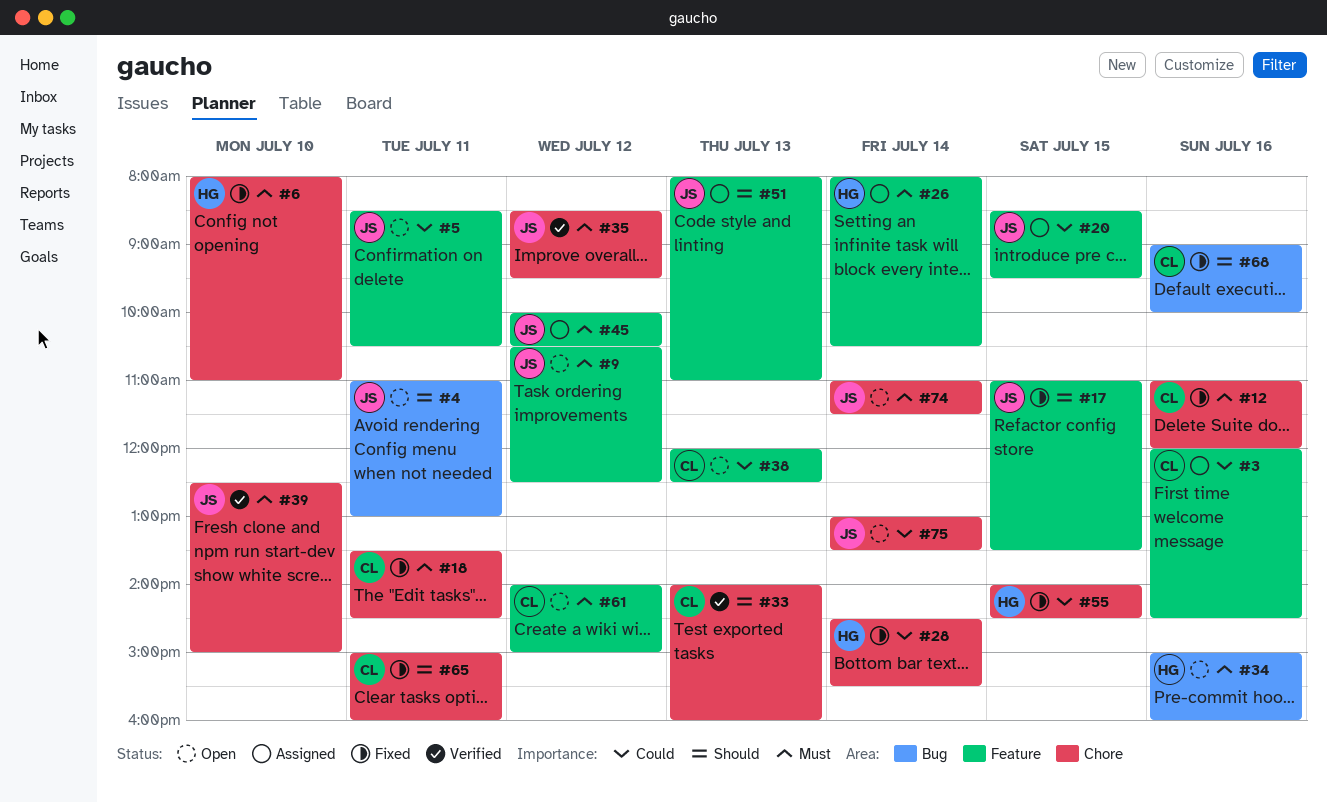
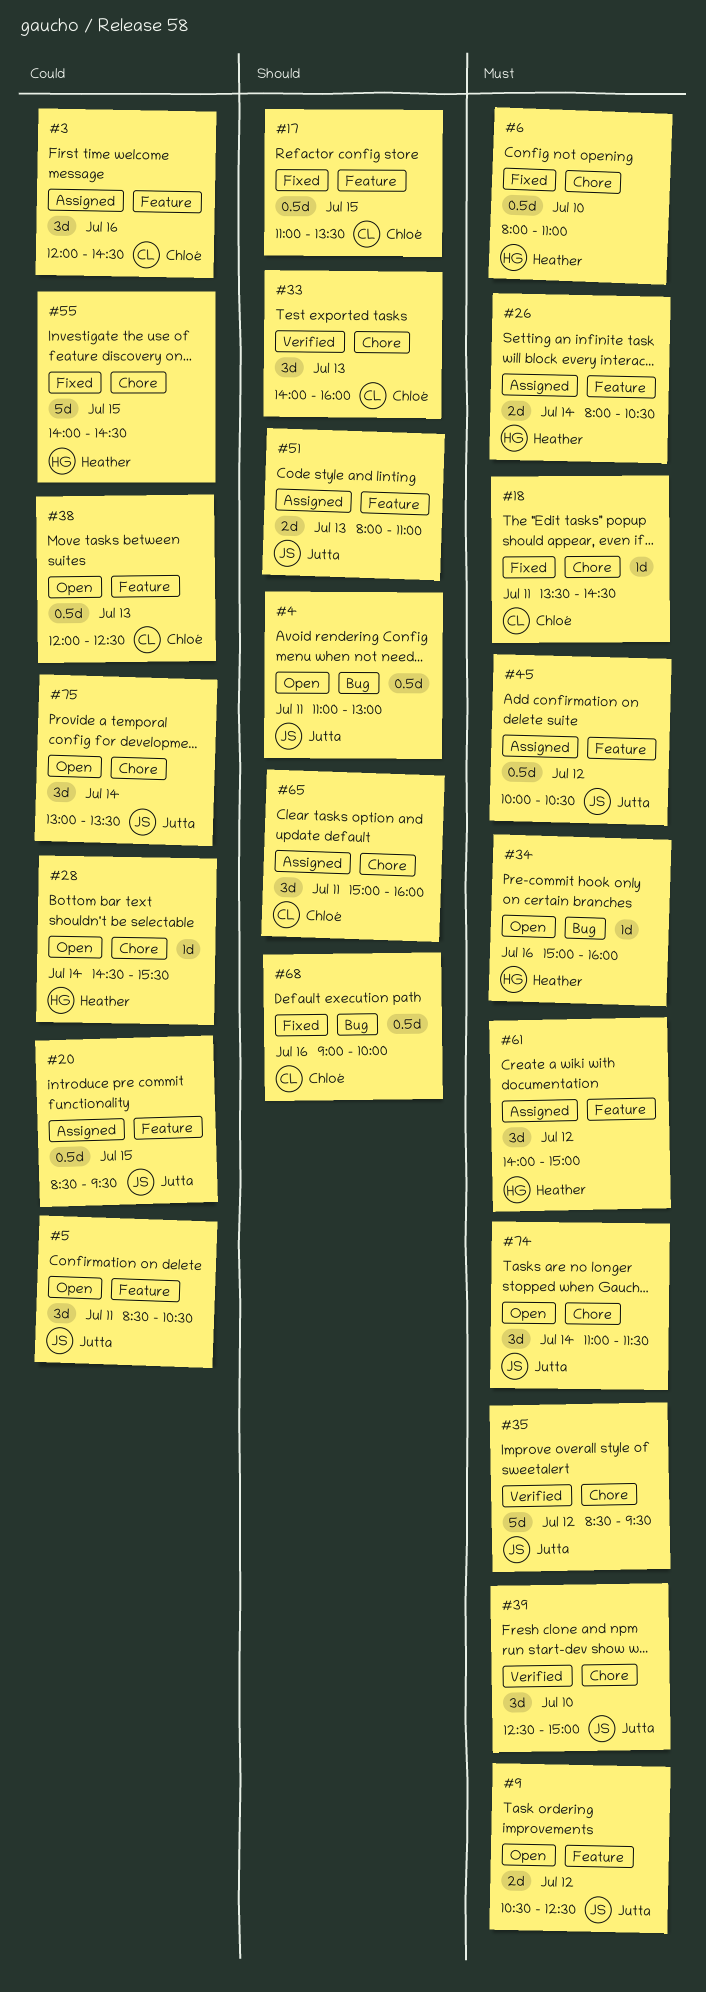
#12: present -> none
#17, owner: Jutta -> Chloé
#28, status: Fixed -> Open
#61, status: Open -> Assigned
#61, owner: Chloé -> Heather
#65, status: Fixed -> Assigned

